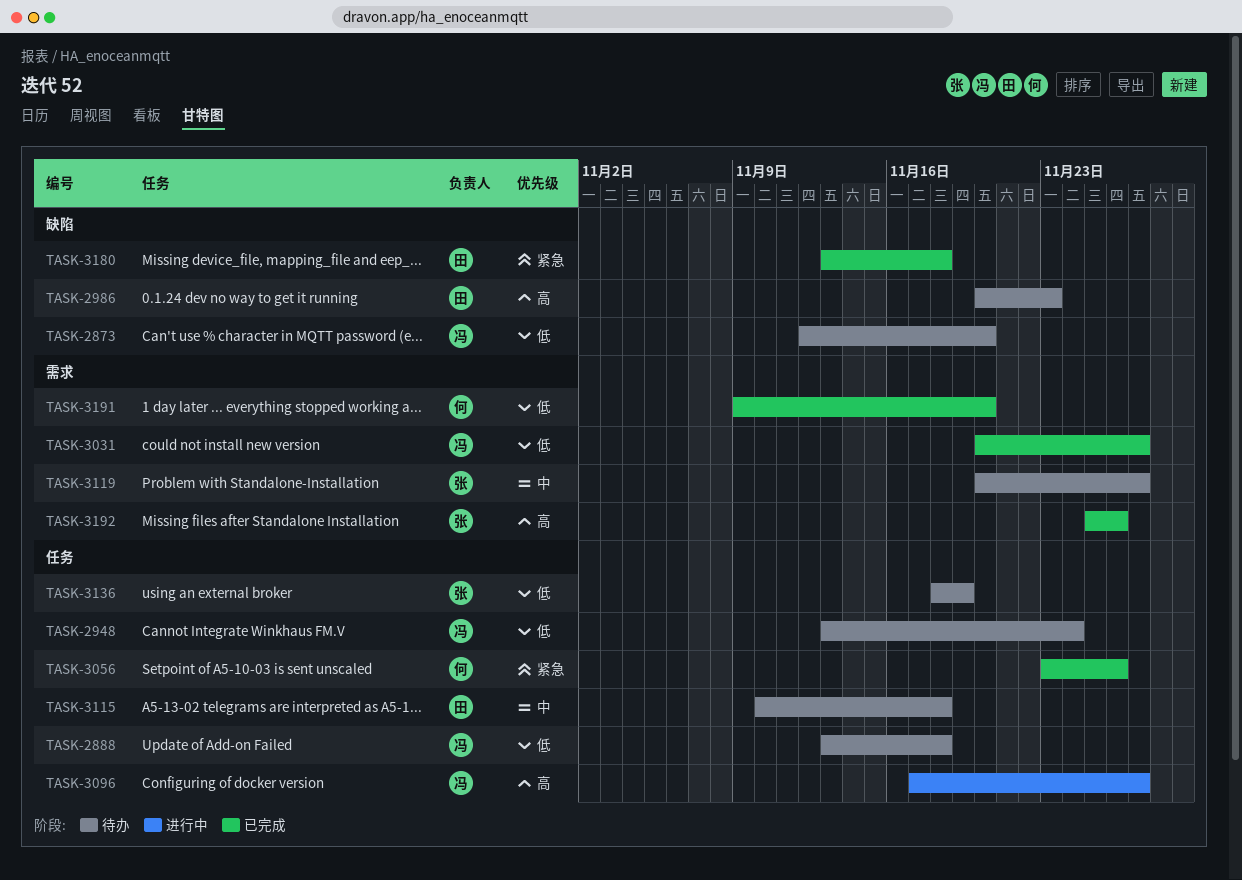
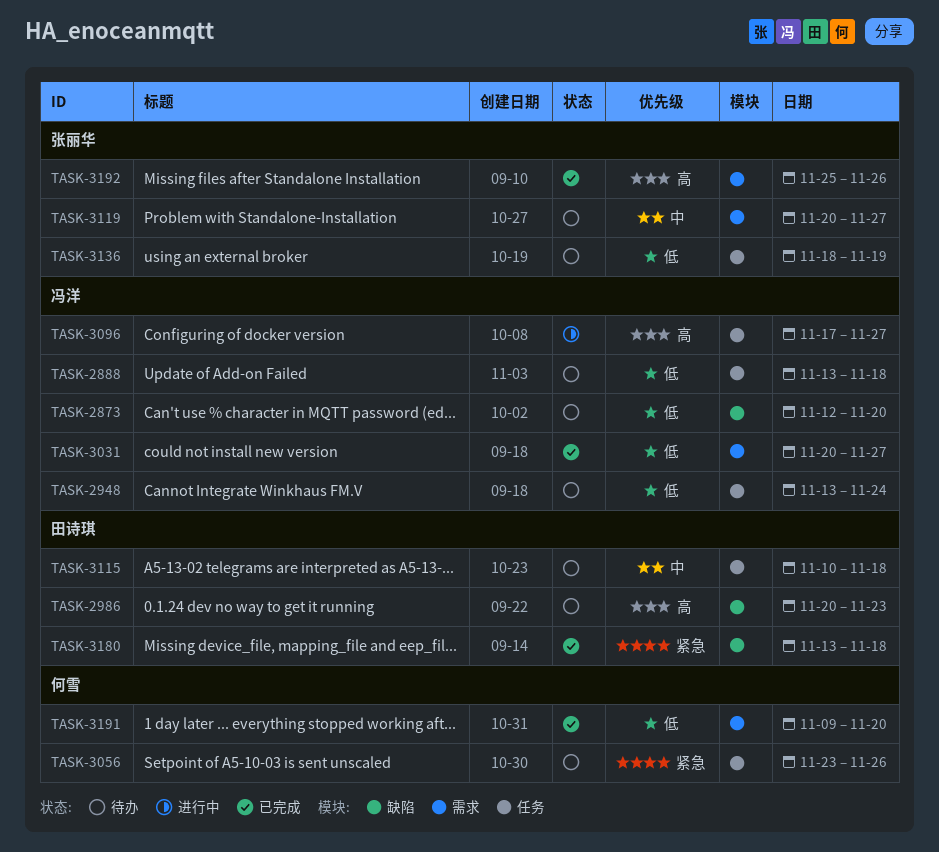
TASK-3056, status: 已完成 -> 待办

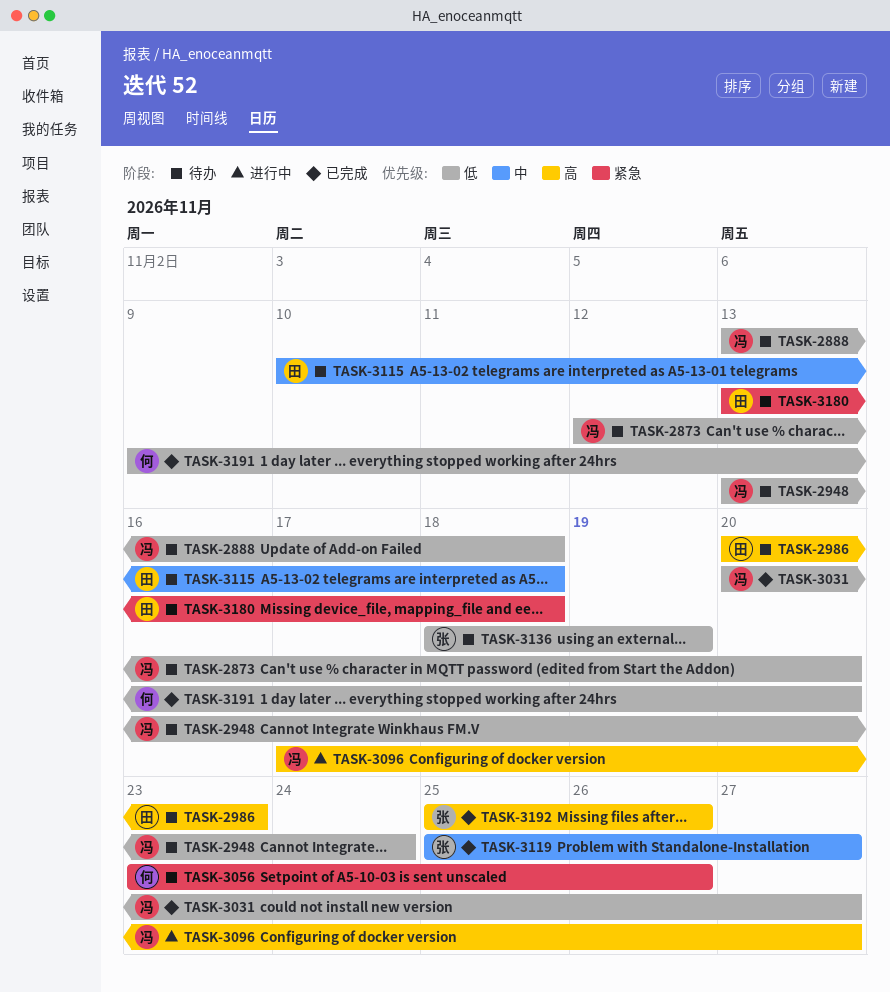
TASK-3119, status: 待办 -> 已完成
TASK-3119, start: Nov 20 -> Nov 25
TASK-3180, status: 已完成 -> 待办

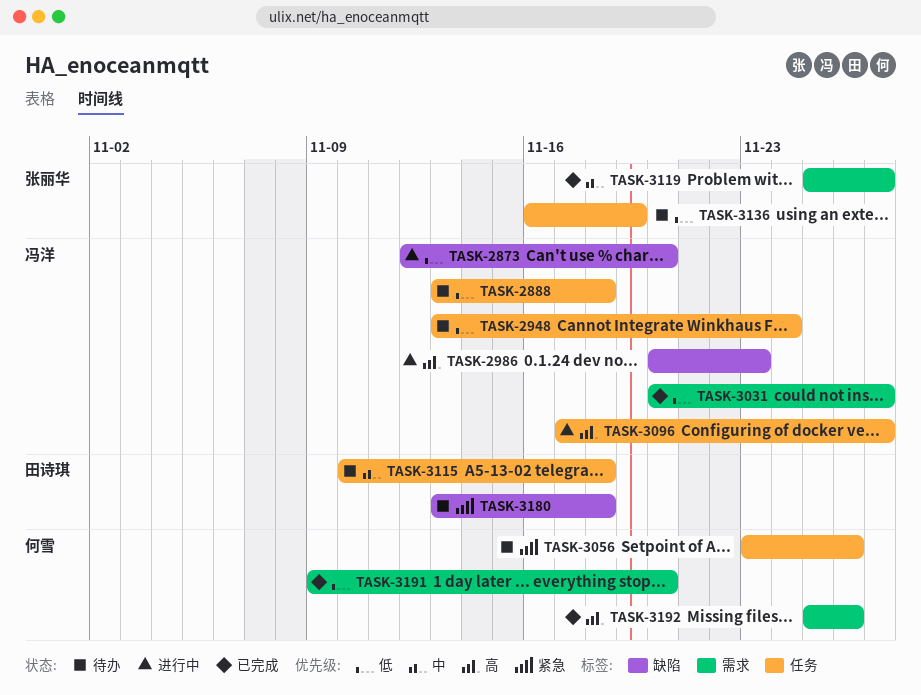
TASK-2873, status: 待办 -> 进行中
TASK-2986, status: 待办 -> 进行中
TASK-2986, owner: 田诗琪 -> 冯洋
TASK-3136, start: Nov 18 -> Nov 16
TASK-3192, owner: 张丽华 -> 何雪

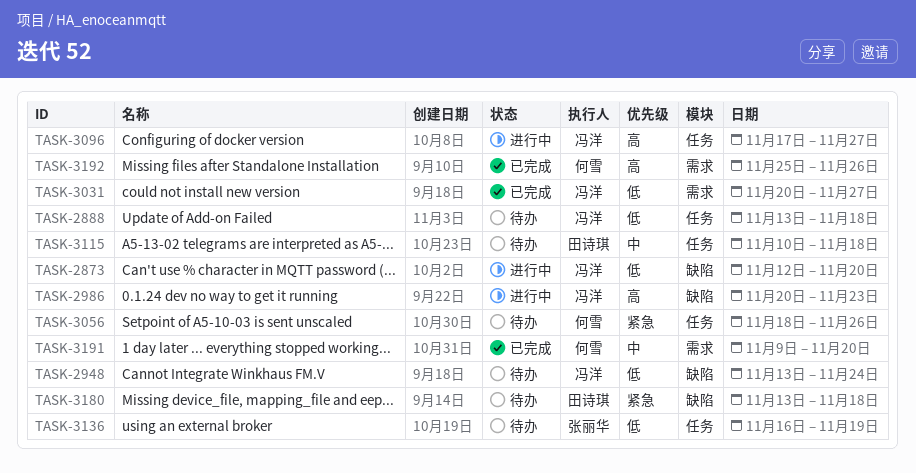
TASK-2948, label: 任务 -> 缺陷
TASK-3056, start: Nov 23 -> Nov 18
TASK-3119: present -> none
TASK-3191, priority: 低 -> 中

